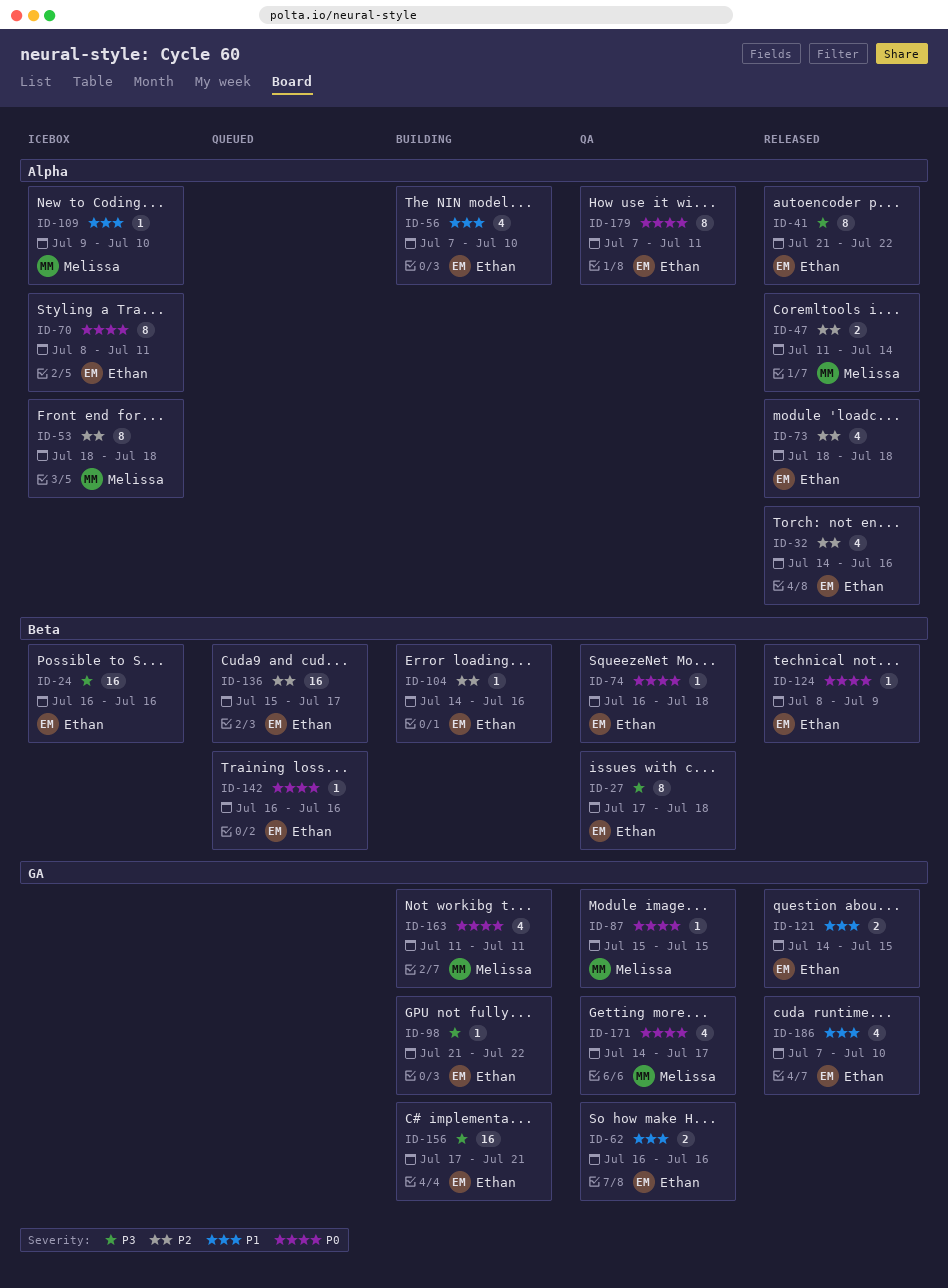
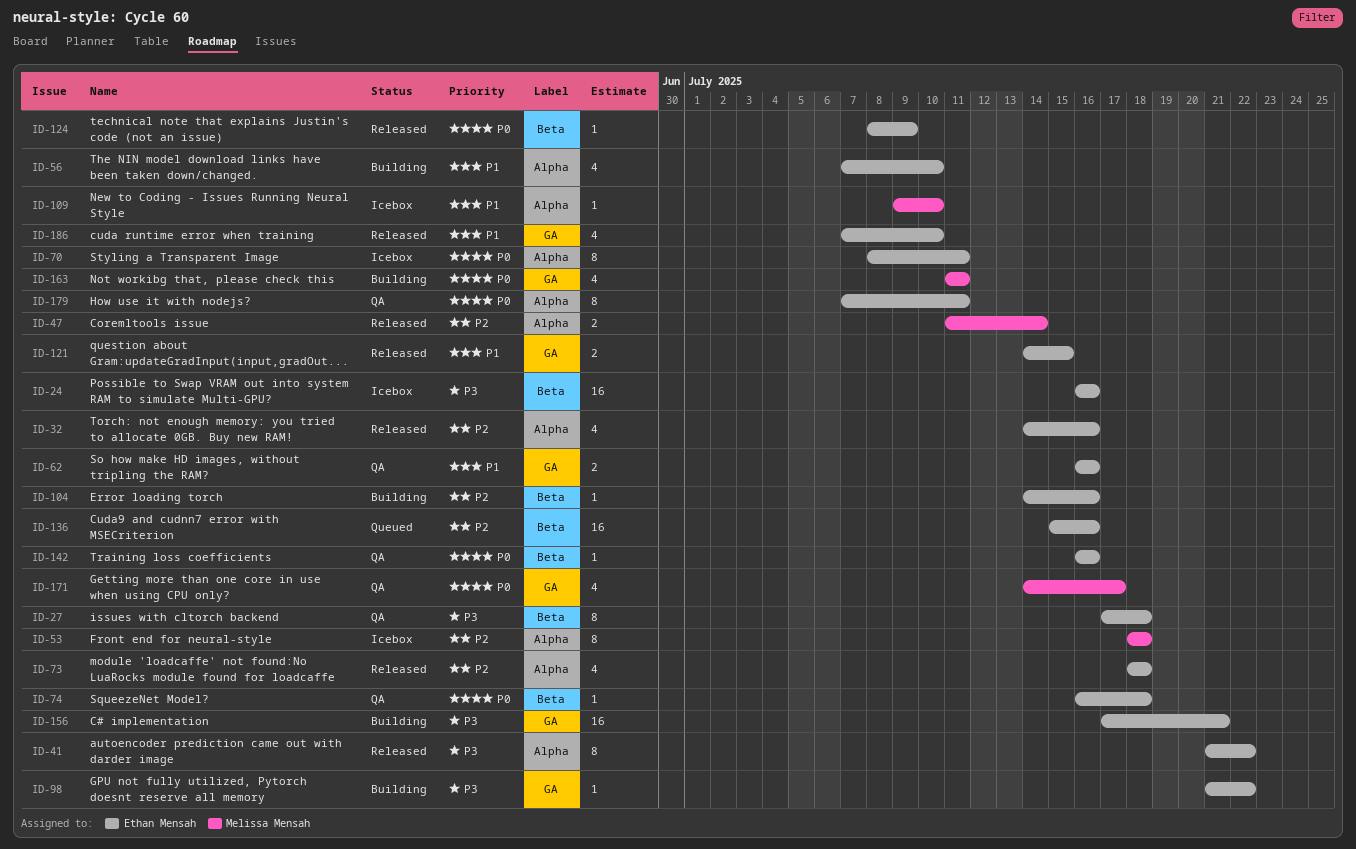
ID-87: present -> none
ID-136, due: Jul 17 -> Jul 16
ID-142, status: Queued -> QA

